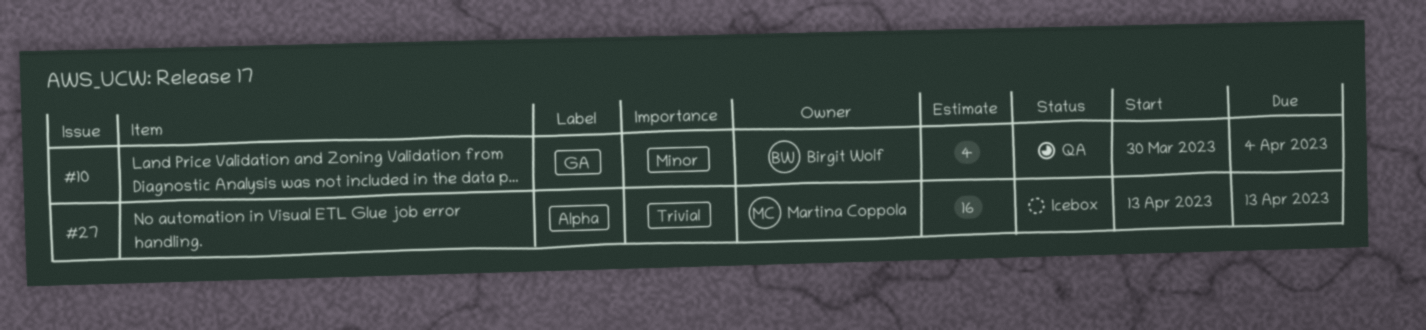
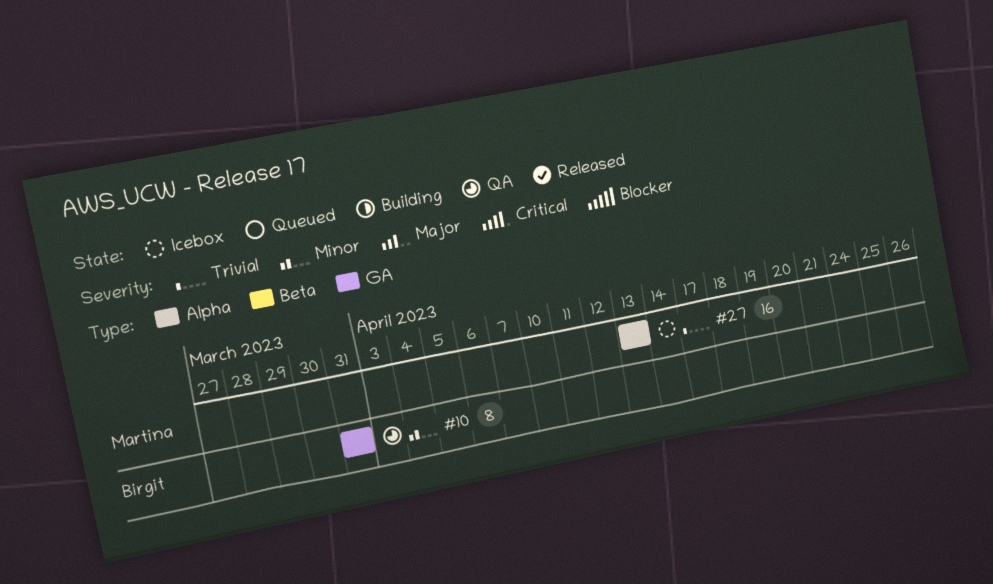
#10, estimate: 4 -> 8
#10, start: Mar 30 -> Mar 31
#10, due: Apr 4 -> Mar 31

